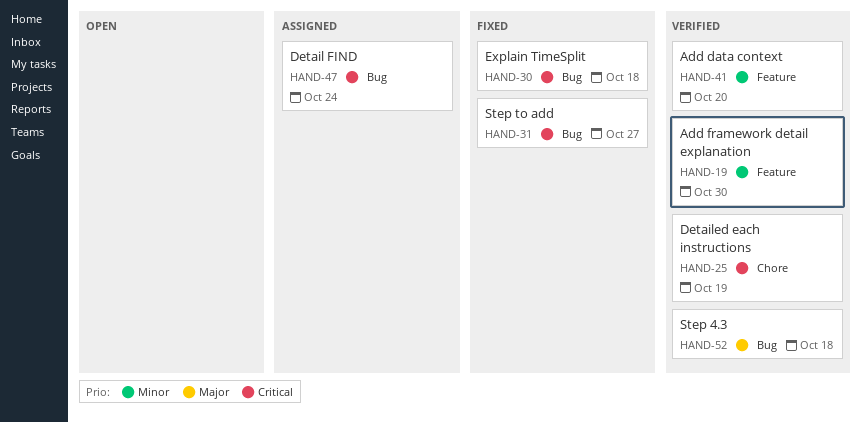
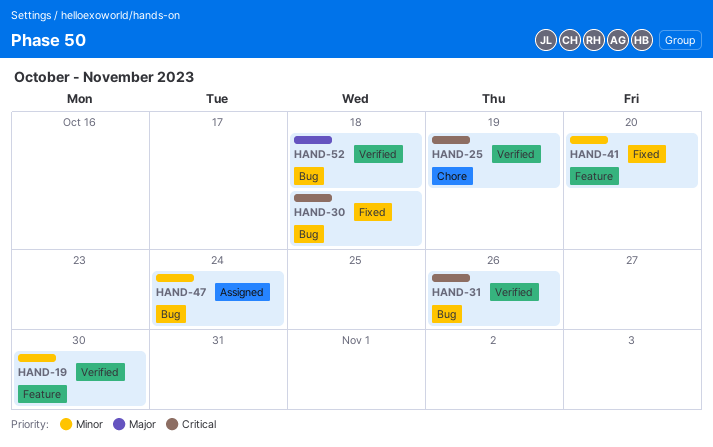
HAND-31, status: Fixed -> Verified
HAND-31, due: Oct 27 -> Oct 26
HAND-41, status: Verified -> Fixed
HAND-47, priority: Critical -> Minor

